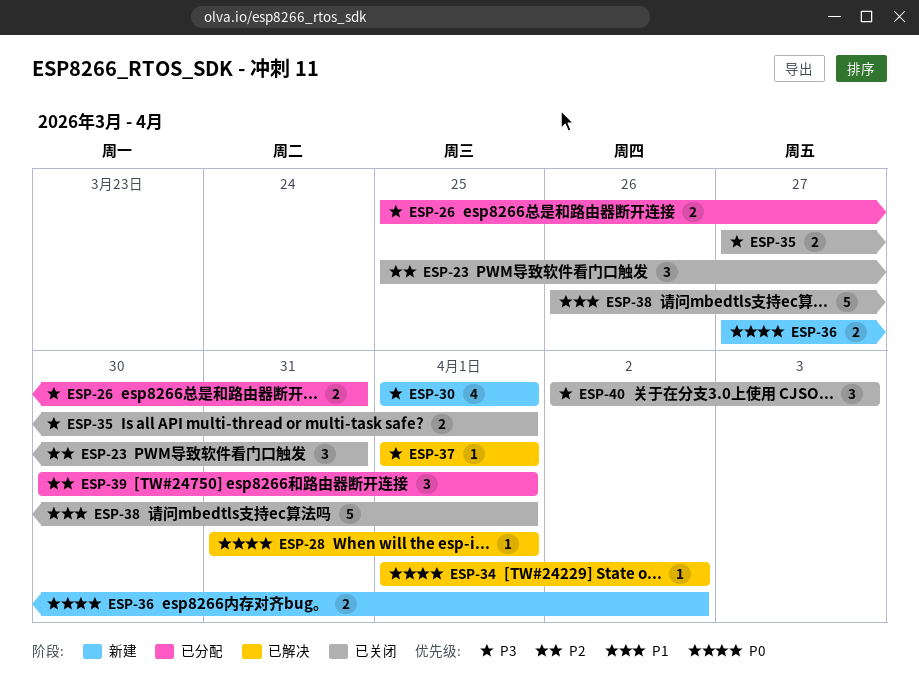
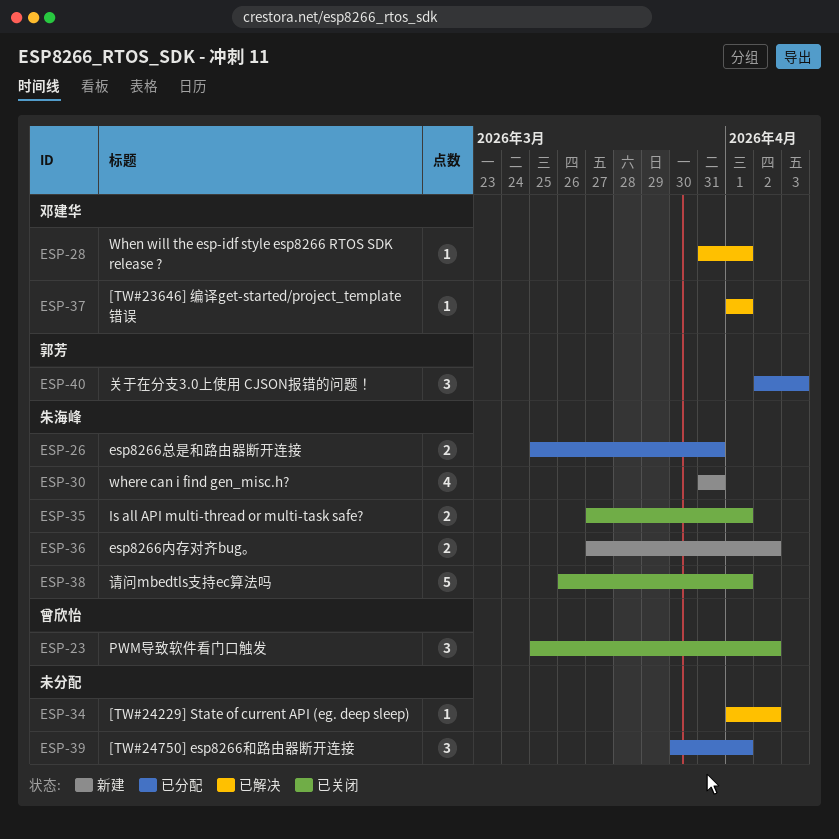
ESP-23, due: Mar 31 -> Apr 2
ESP-30, start: Apr 1 -> Mar 31
ESP-30, due: Apr 1 -> Mar 31
ESP-40, status: 已关闭 -> 已分配

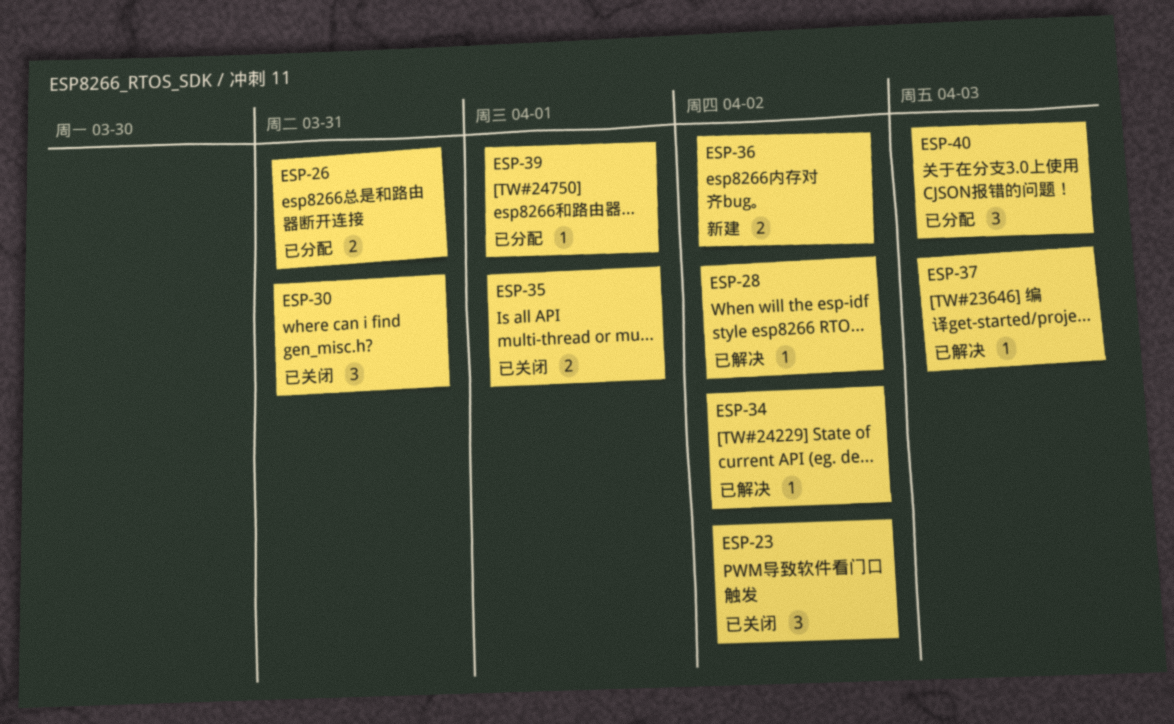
ESP-28, due: Apr 1 -> Apr 2
ESP-30, status: 新建 -> 已关闭
ESP-30, estimate: 4 -> 3
ESP-37, due: Apr 1 -> Apr 3
ESP-38: present -> none
ESP-39, estimate: 3 -> 1

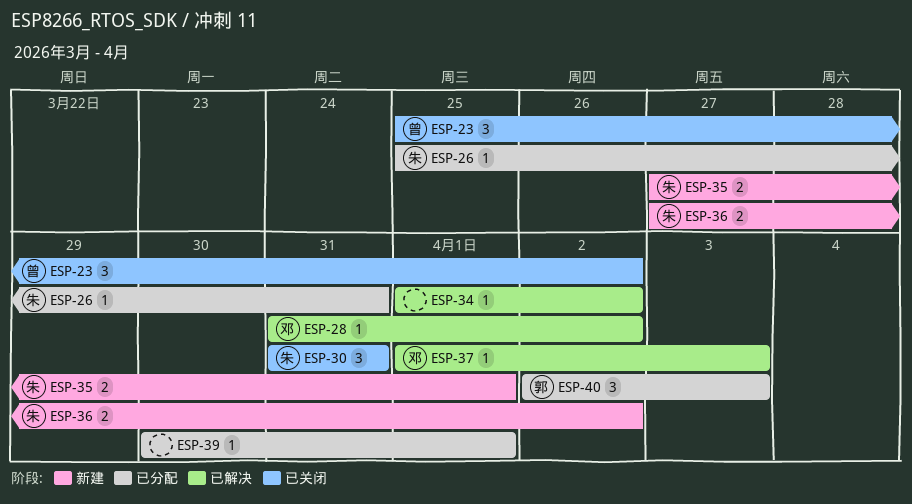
ESP-26, estimate: 2 -> 1
ESP-35, status: 已关闭 -> 新建

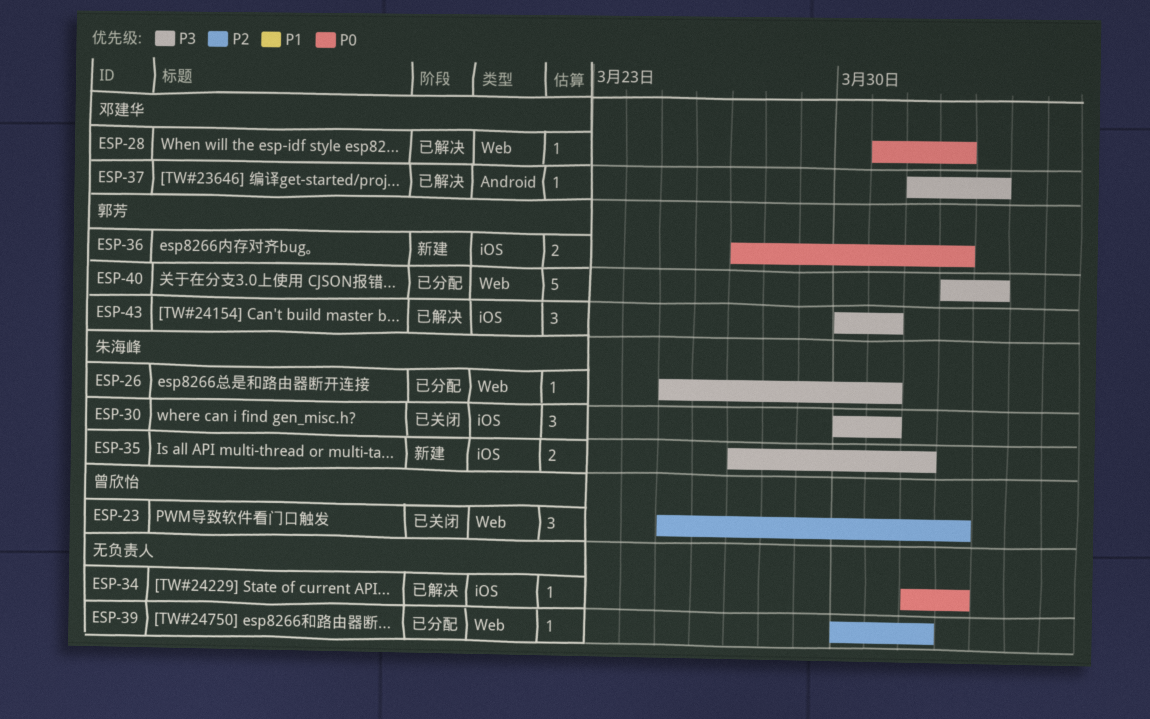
ESP-30, start: Mar 31 -> Mar 30
ESP-36, owner: 朱海峰 -> 郭芳
ESP-40, estimate: 3 -> 5
ESP-43: none -> present

